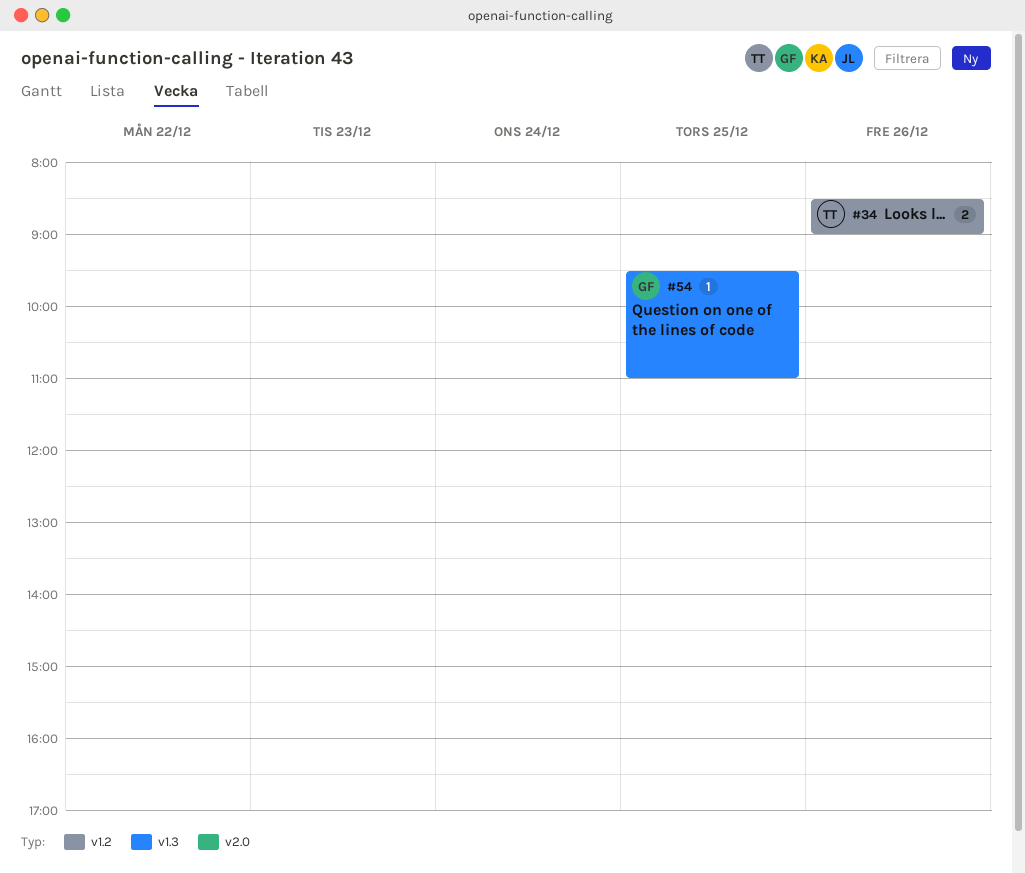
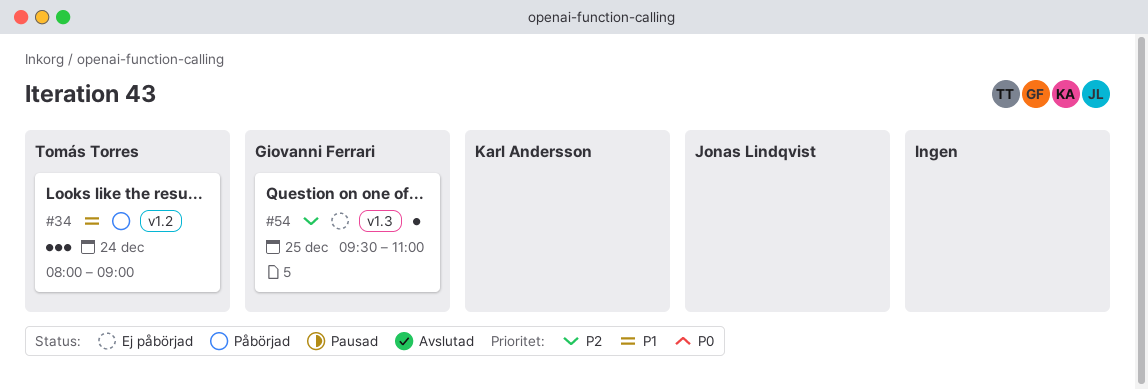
#34, estimate: 2 -> 3
#34, day: Dec 26 -> Dec 24
#34, begins: 08:30 -> 08:00

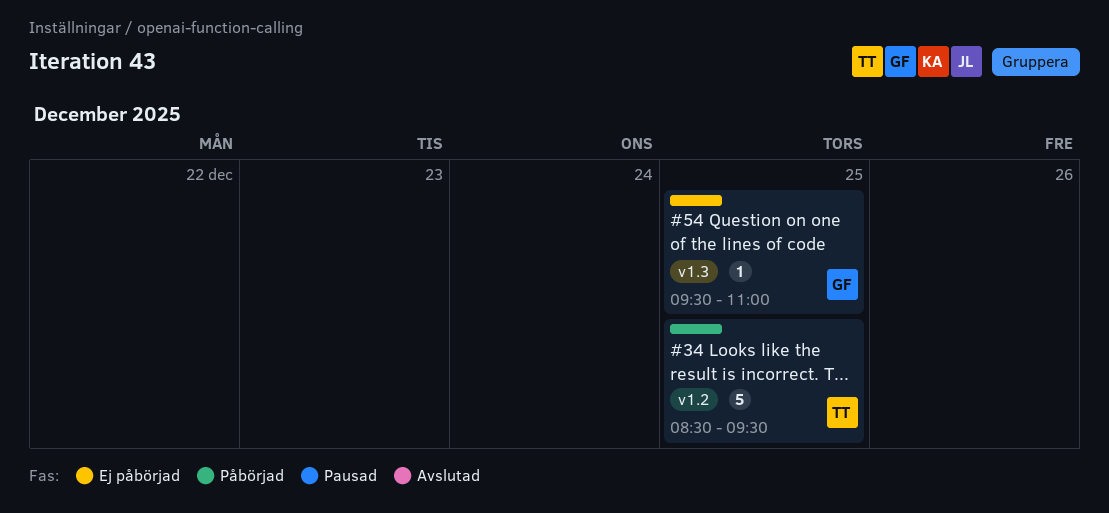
#34, estimate: 3 -> 5
#34, day: Dec 24 -> Dec 25
#34, begins: 08:00 -> 08:30
#34, ends: 09:00 -> 09:30

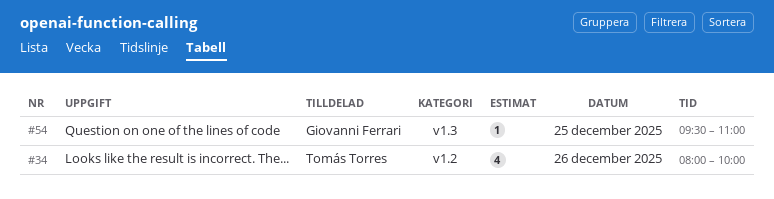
#34, estimate: 5 -> 4
#34, day: Dec 25 -> Dec 26
#34, begins: 08:30 -> 08:00
#34, ends: 09:30 -> 10:00

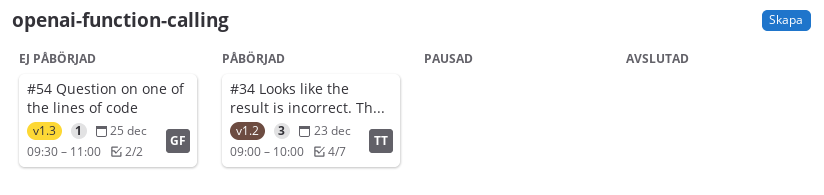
#34, estimate: 4 -> 3
#34, day: Dec 26 -> Dec 23
#34, begins: 08:00 -> 09:00

